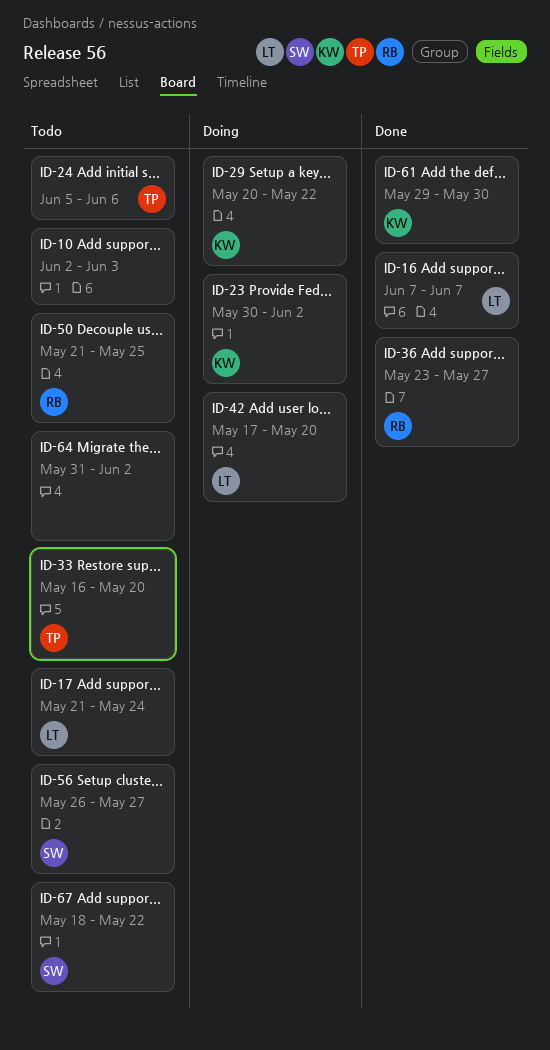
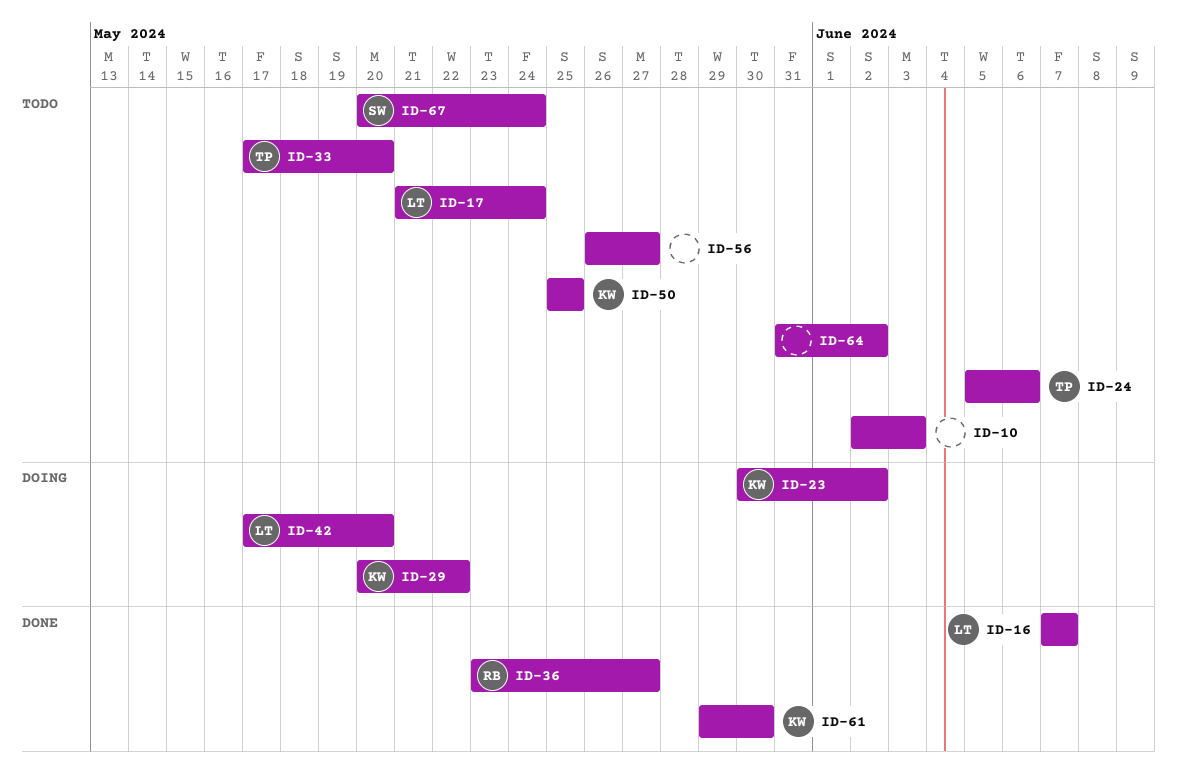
ID-33, start: May 16 -> May 17
ID-50, owner: RB -> KW
ID-50, start: May 21 -> May 25
ID-56, owner: SW -> none
ID-67, start: May 18 -> May 20
ID-67, due: May 22 -> May 24

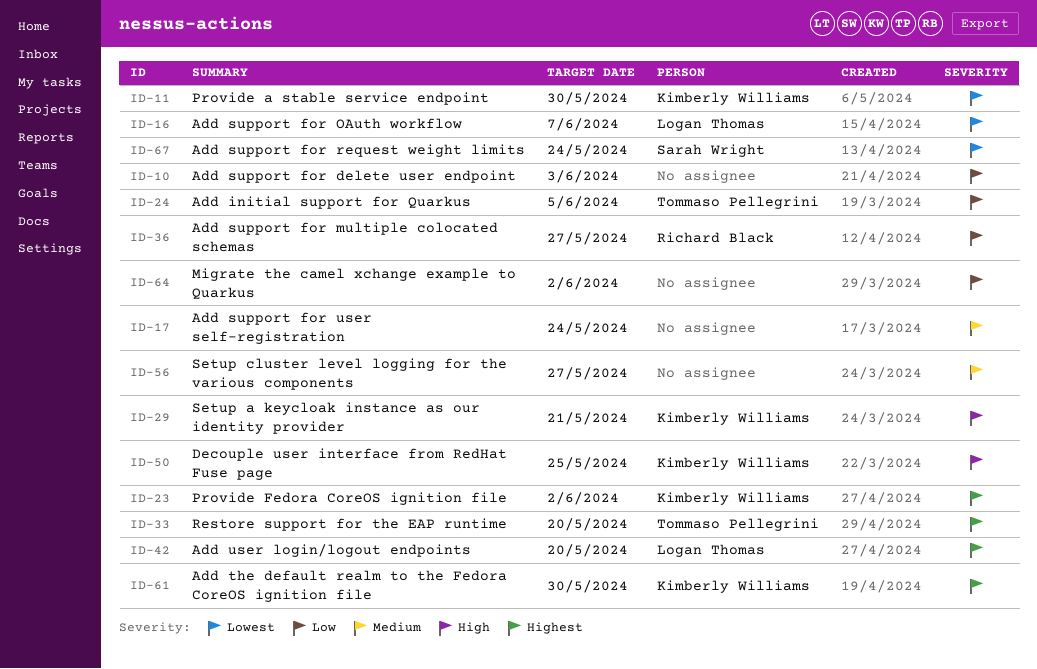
ID-11: none -> present
ID-17, owner: Logan Thomas -> none
ID-24, due: Jun 6 -> Jun 5
ID-29, due: May 22 -> May 21

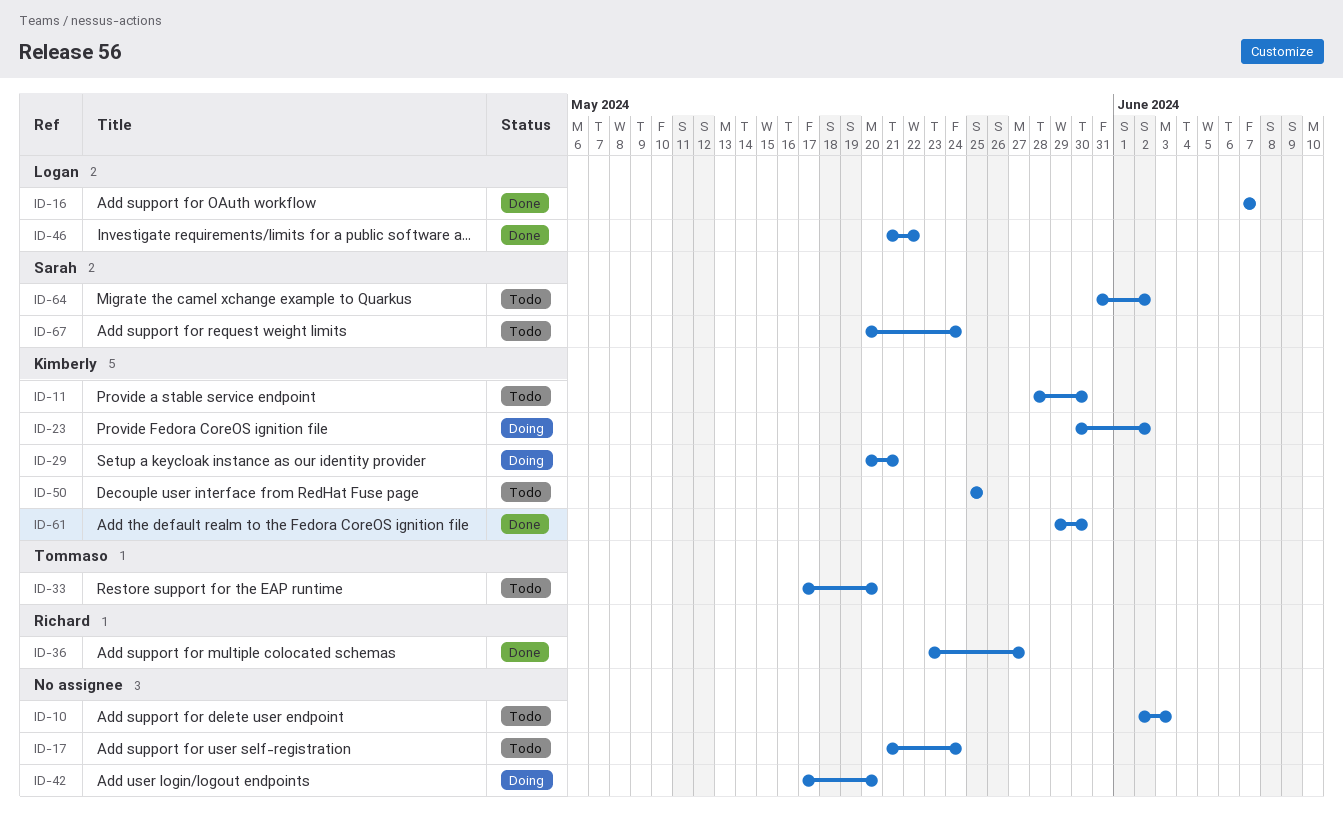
ID-24: present -> none
ID-42, owner: Logan Thomas -> none
ID-46: none -> present
ID-56: present -> none
ID-64, owner: none -> Sarah Wright

